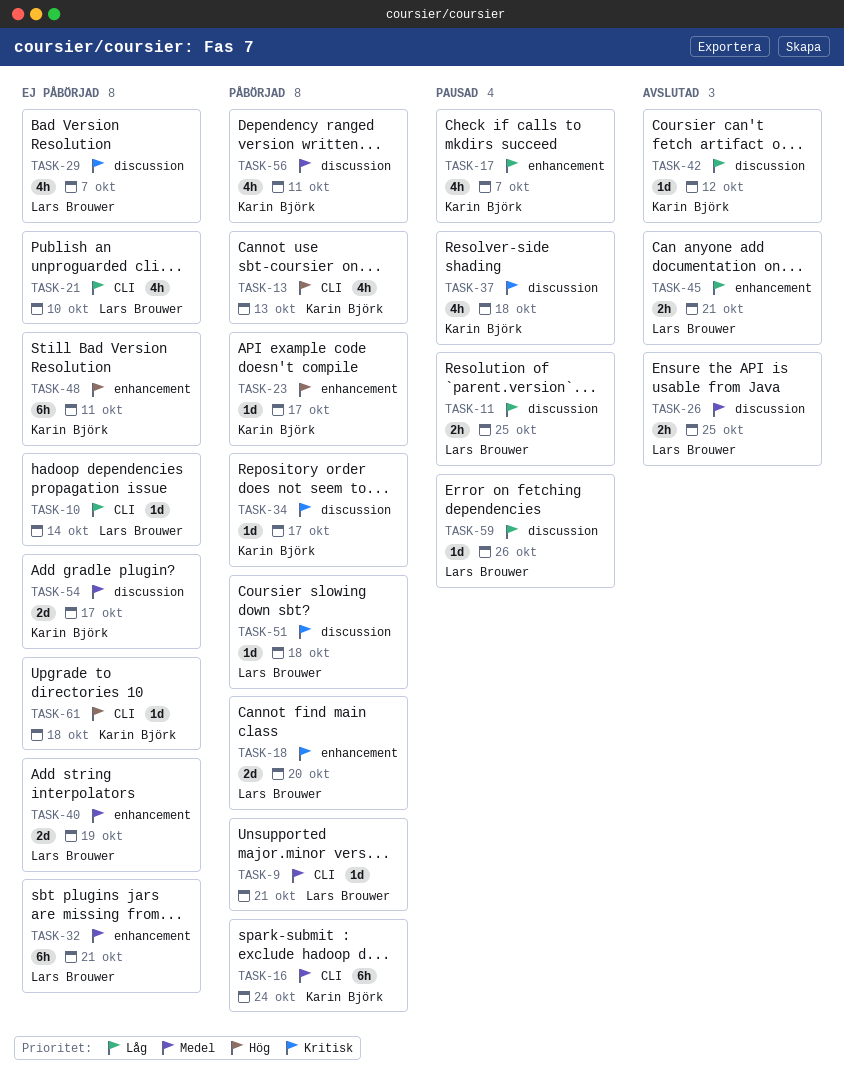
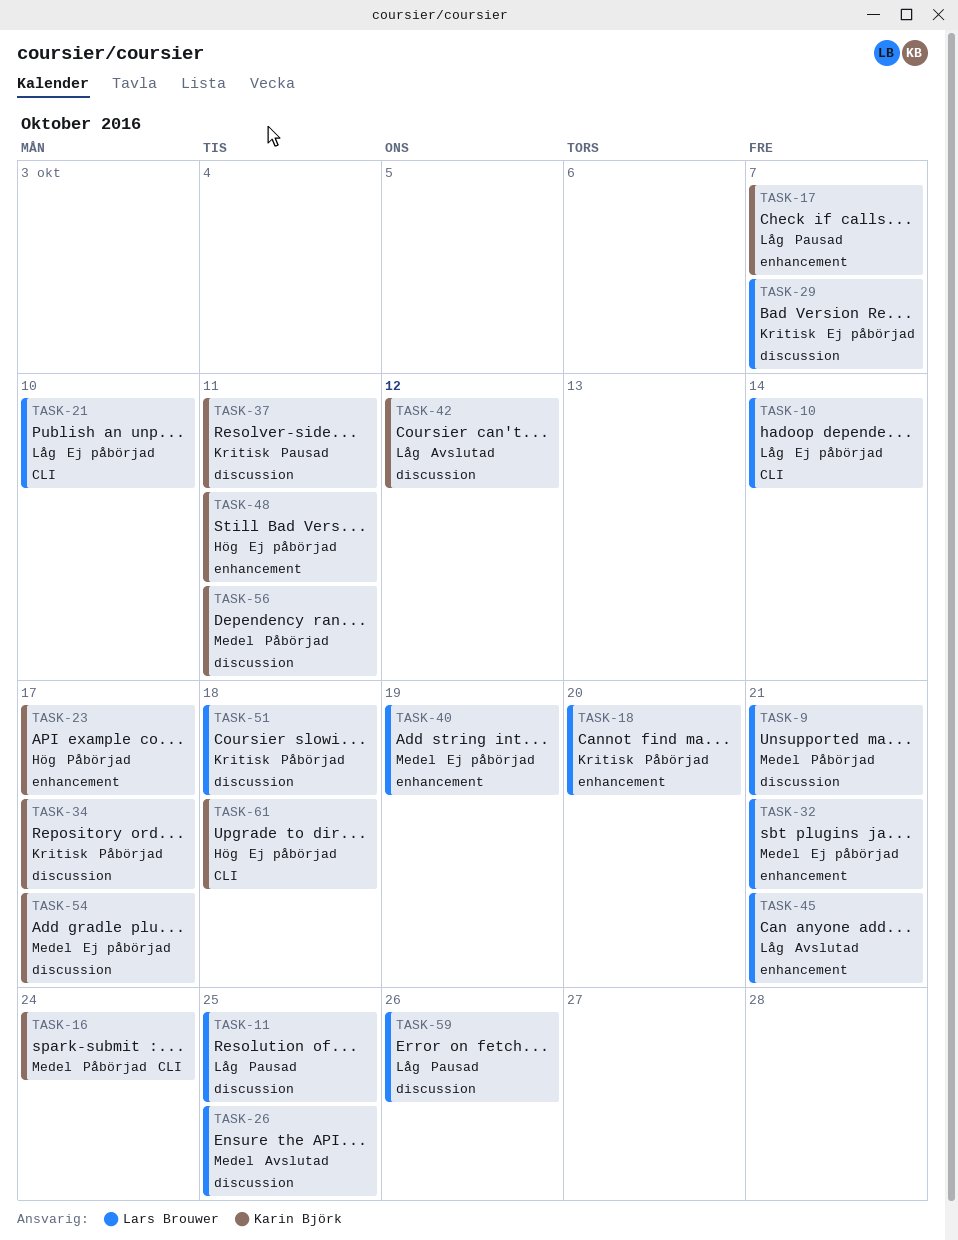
TASK-9, label: CLI -> discussion
TASK-13: present -> none
TASK-37, due: Oct 18 -> Oct 11

